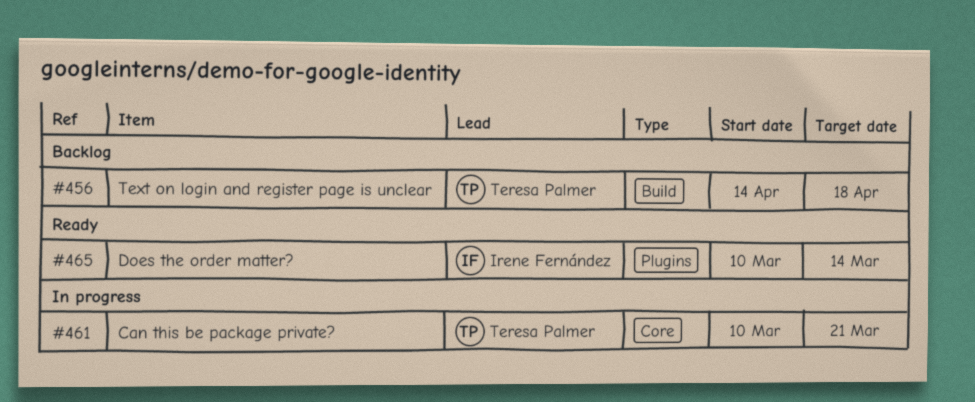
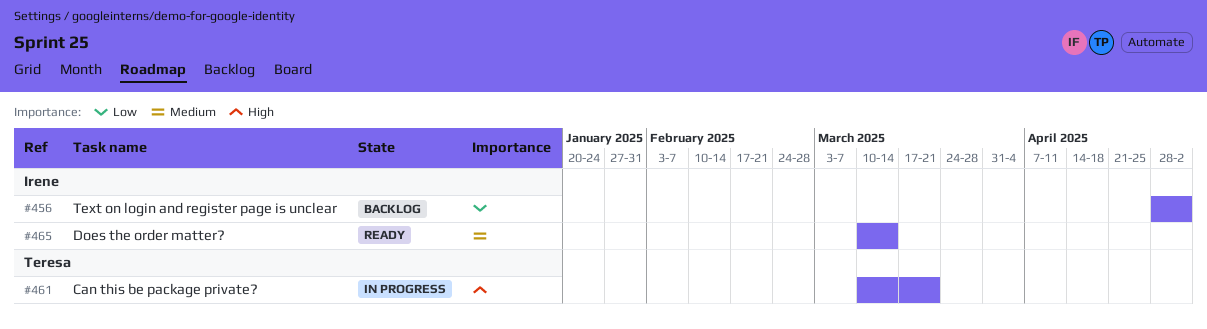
#456, owner: Teresa Palmer -> Irene Fernández
#456, start: Apr 14 -> Apr 28
#456, due: Apr 18 -> May 2

